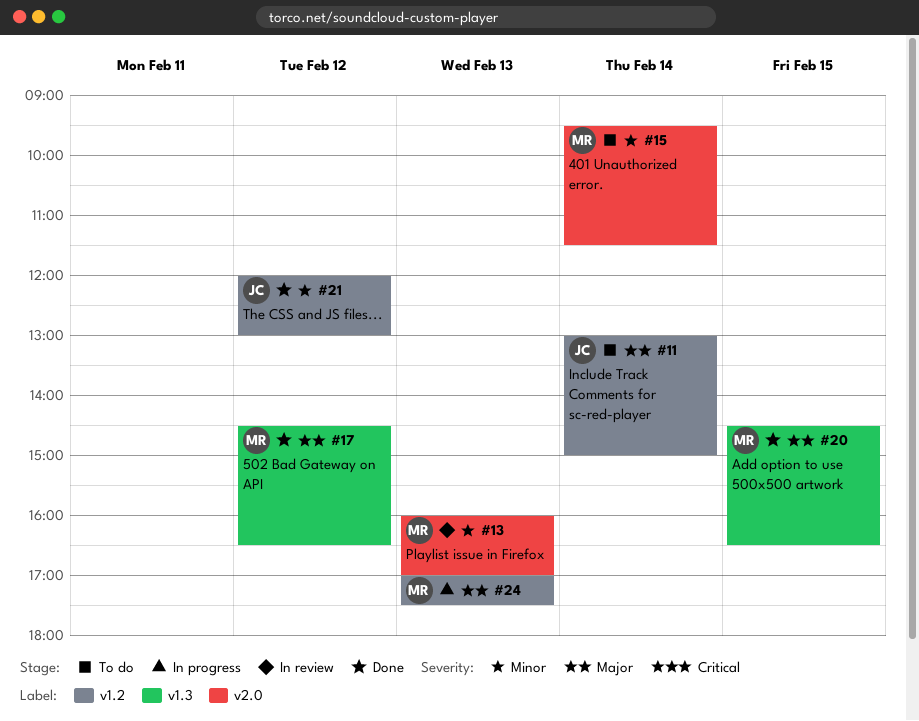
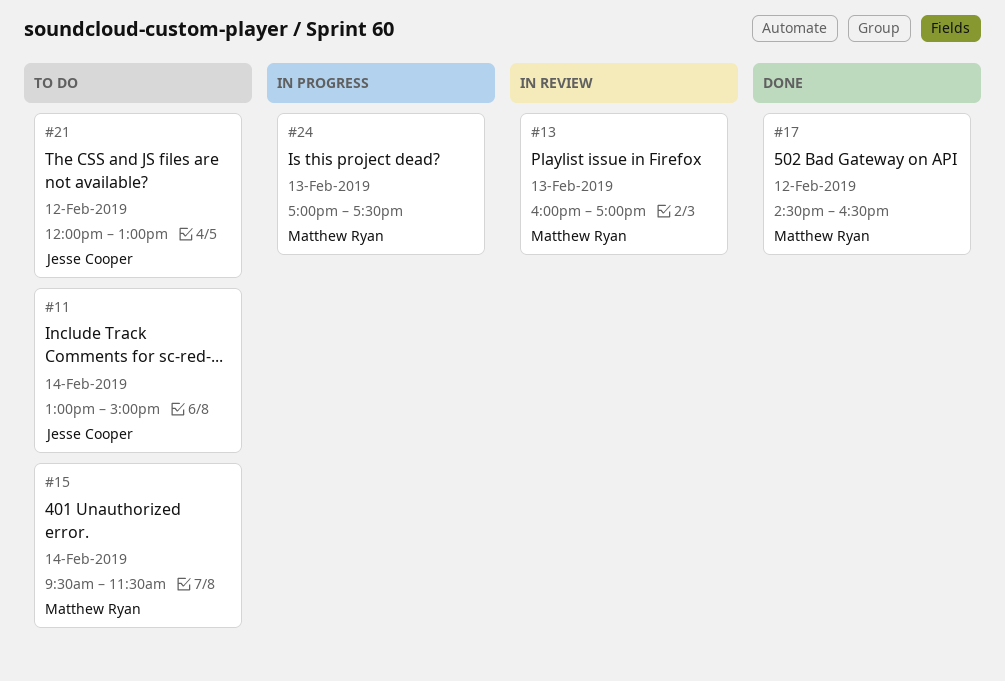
#20: present -> none
#21, status: Done -> To do

